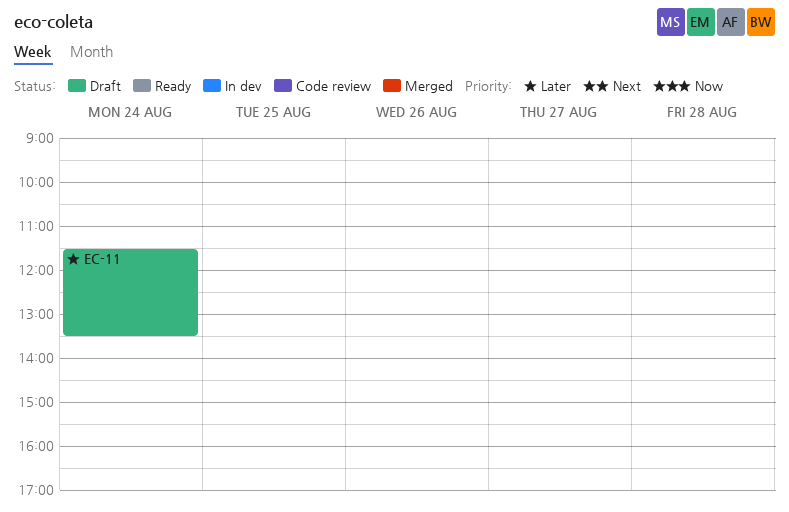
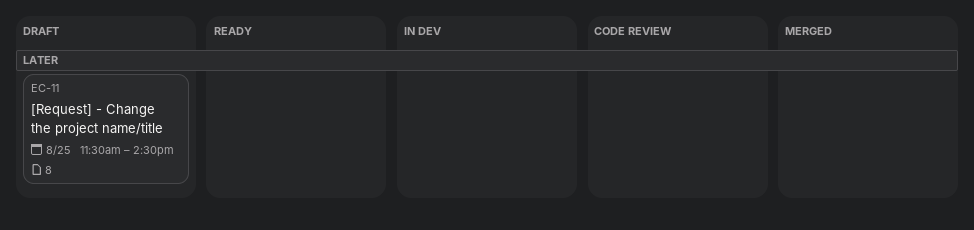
EC-11, day: Aug 24 -> Aug 25
EC-11, ends: 13:30 -> 14:30

